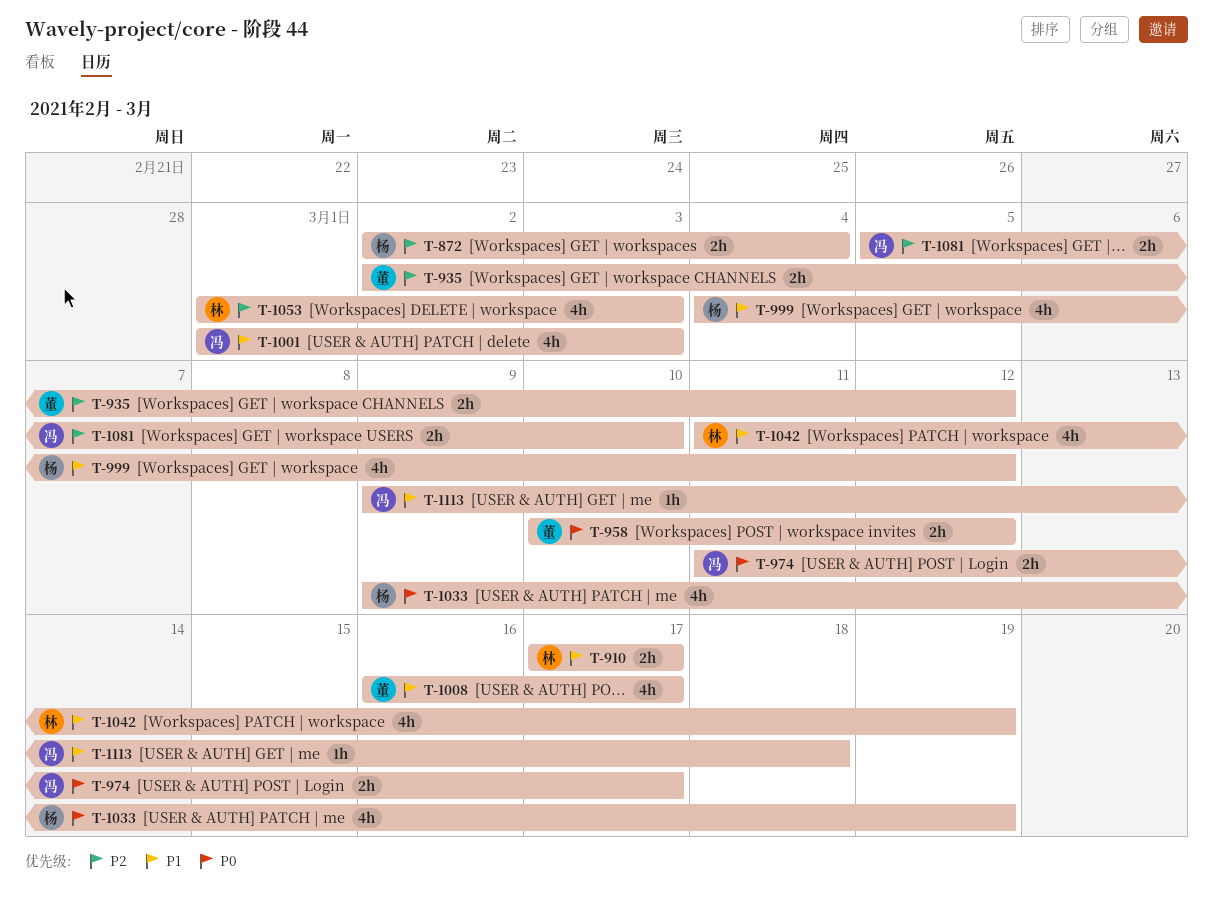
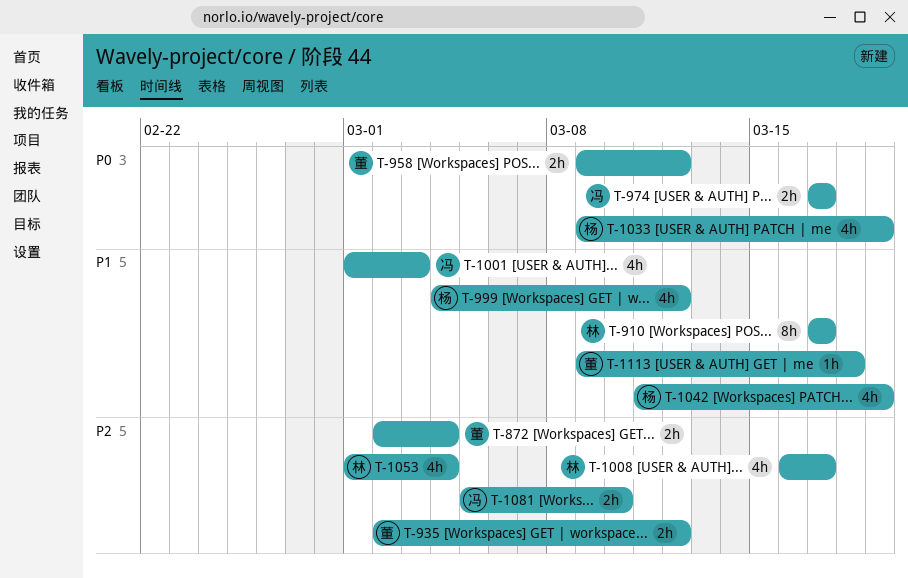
T-872, owner: 杨 -> 董
T-910, estimate: 2h -> 8h
T-958, start: Mar 10 -> Mar 9
T-974, start: Mar 11 -> Mar 17
T-1008, owner: 董 -> 林
T-1008, priority: P1 -> P2
T-1042, owner: 林 -> 杨
T-1053, due: Mar 3 -> Mar 4
T-1113, owner: 冯 -> 董

